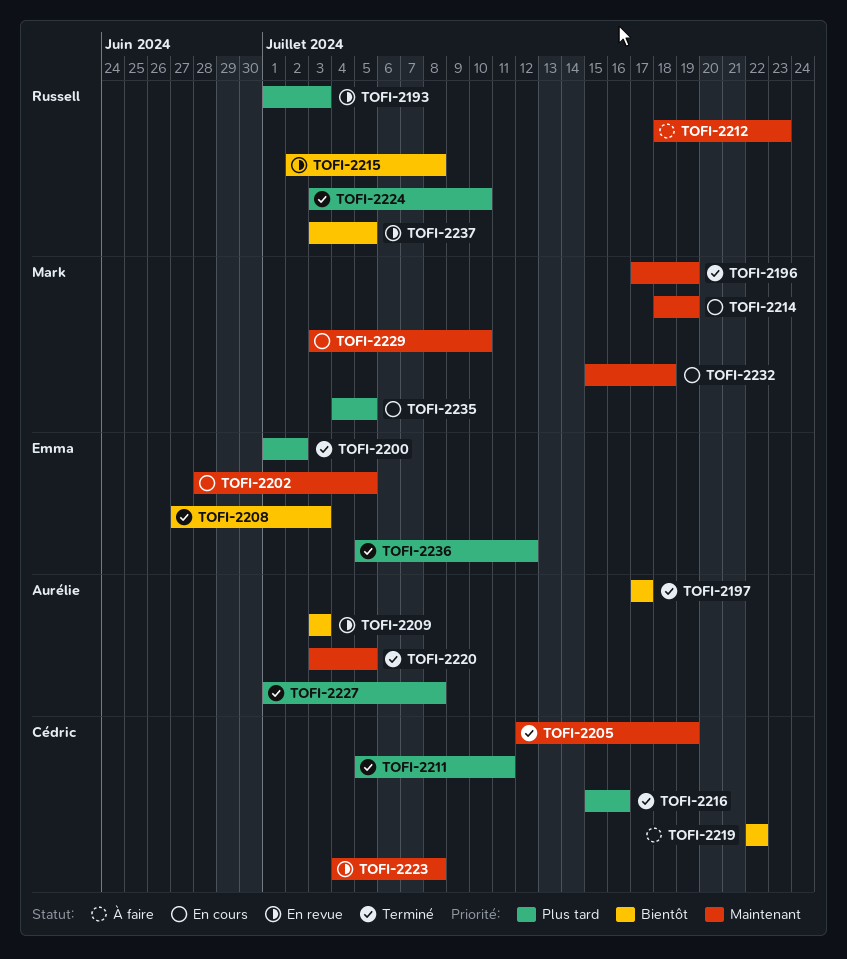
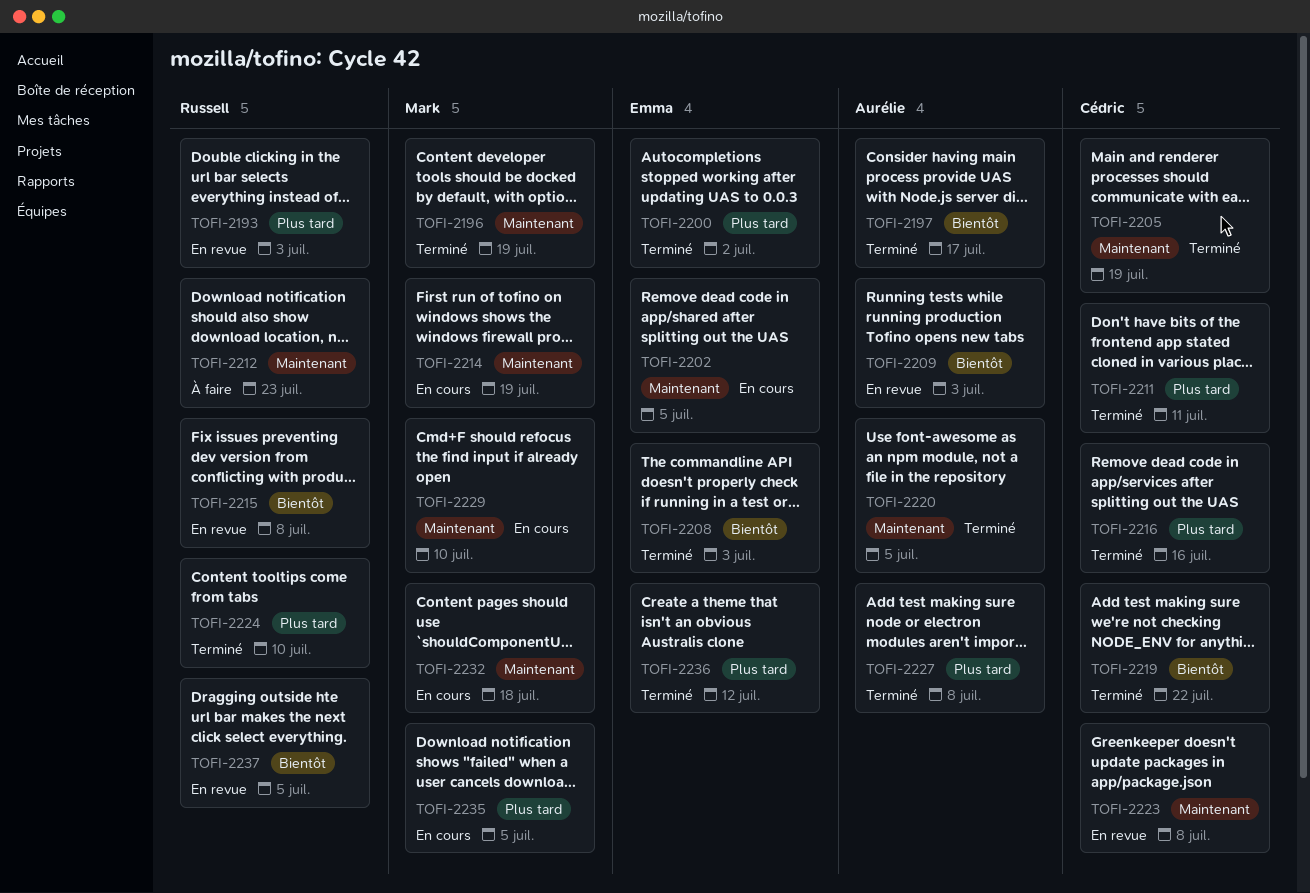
TOFI-2219, status: À faire -> Terminé

